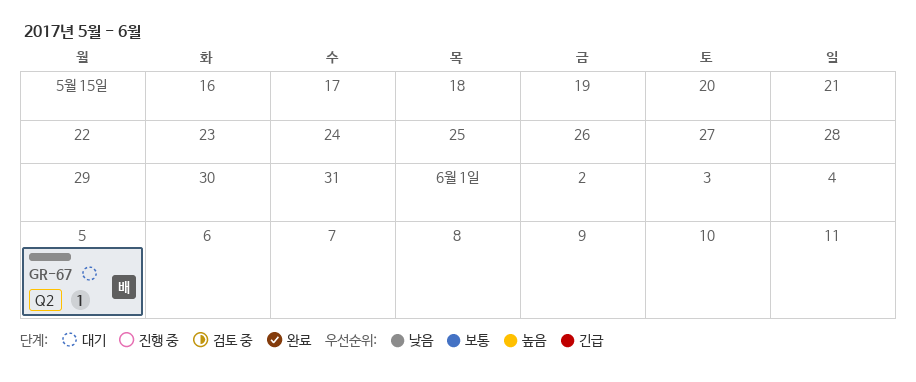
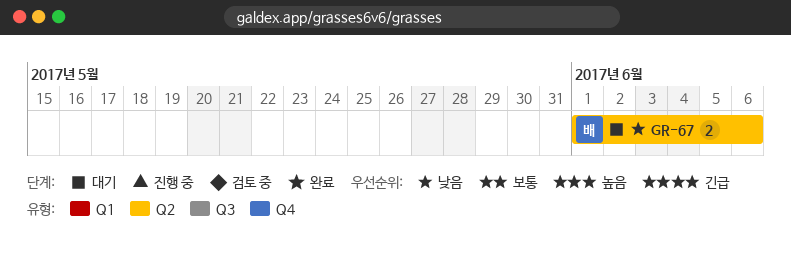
GR-67, estimate: 1 -> 2
GR-67, due: Jun 5 -> Jun 6

